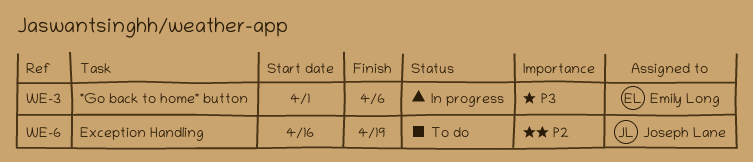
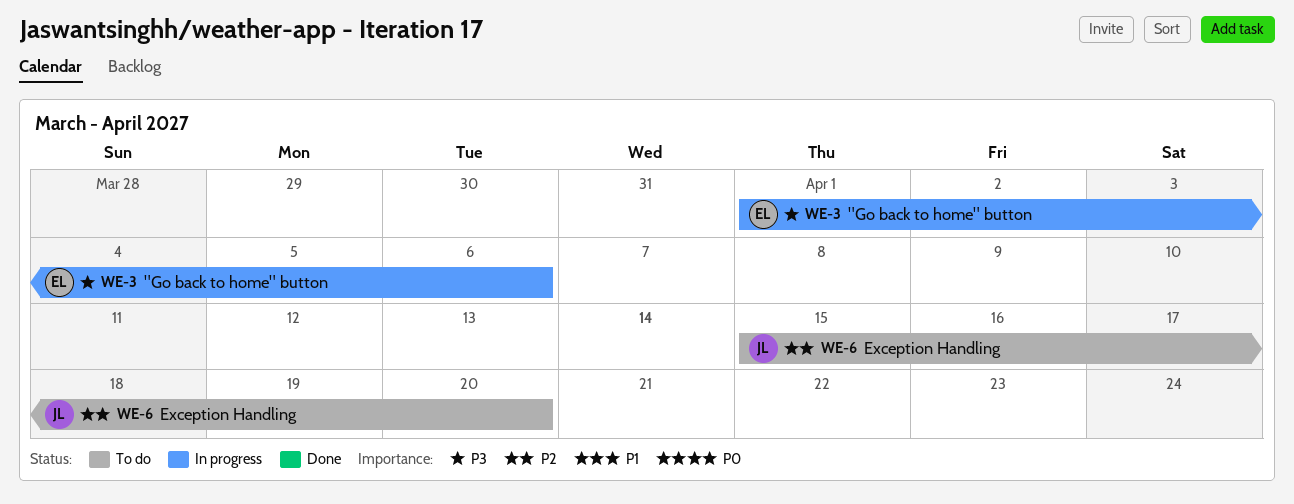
WE-6, start: Apr 16 -> Apr 15
WE-6, due: Apr 19 -> Apr 20

